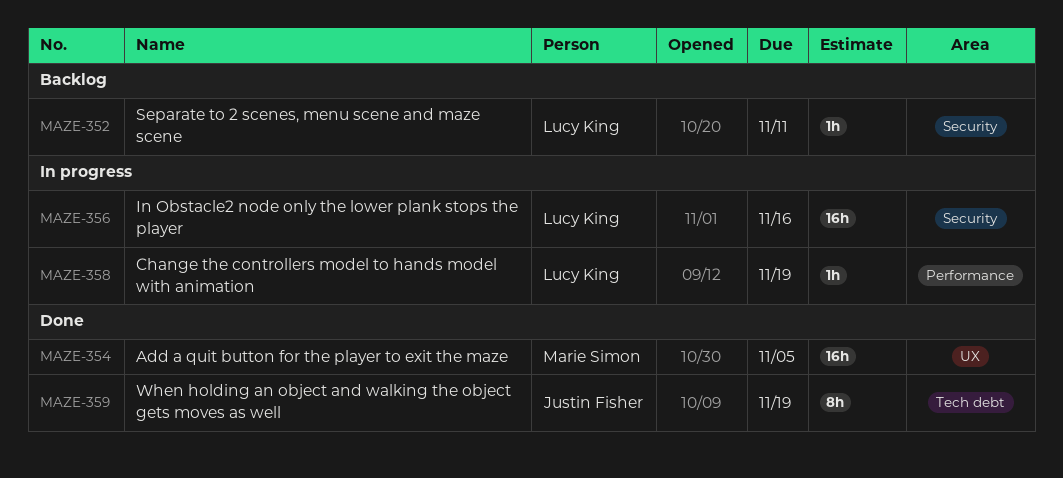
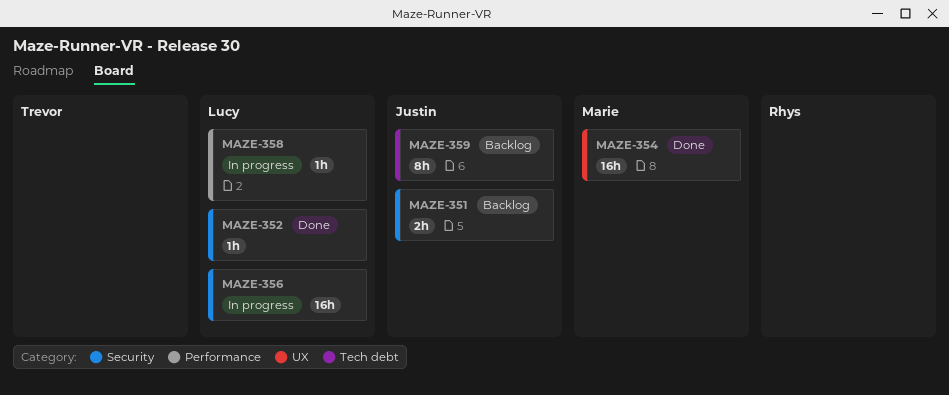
MAZE-351: none -> present
MAZE-352, status: Backlog -> Done
MAZE-359, status: Done -> Backlog

